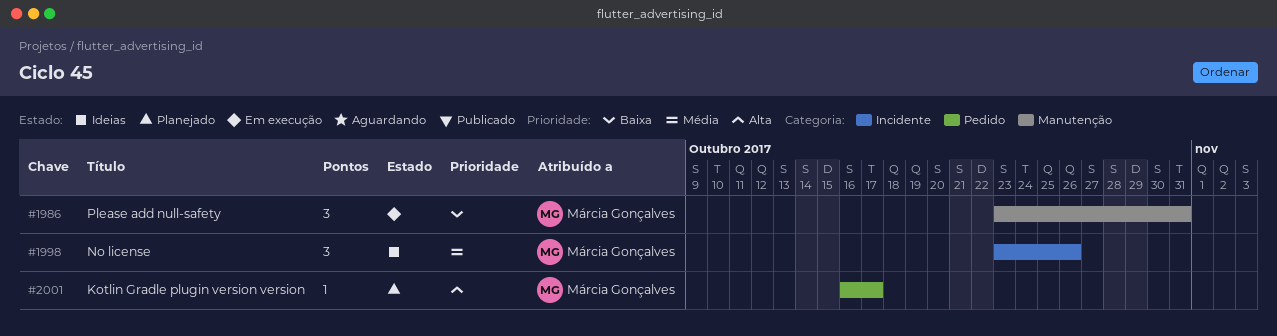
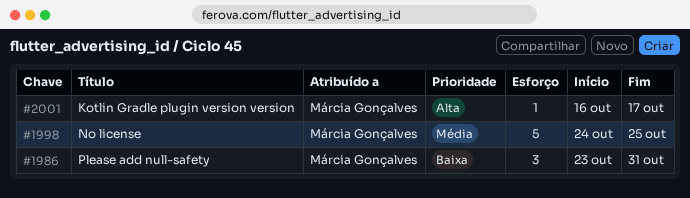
#1998, estimate: 3 -> 5
#1998, start: Oct 23 -> Oct 24
#1998, due: Oct 26 -> Oct 25

